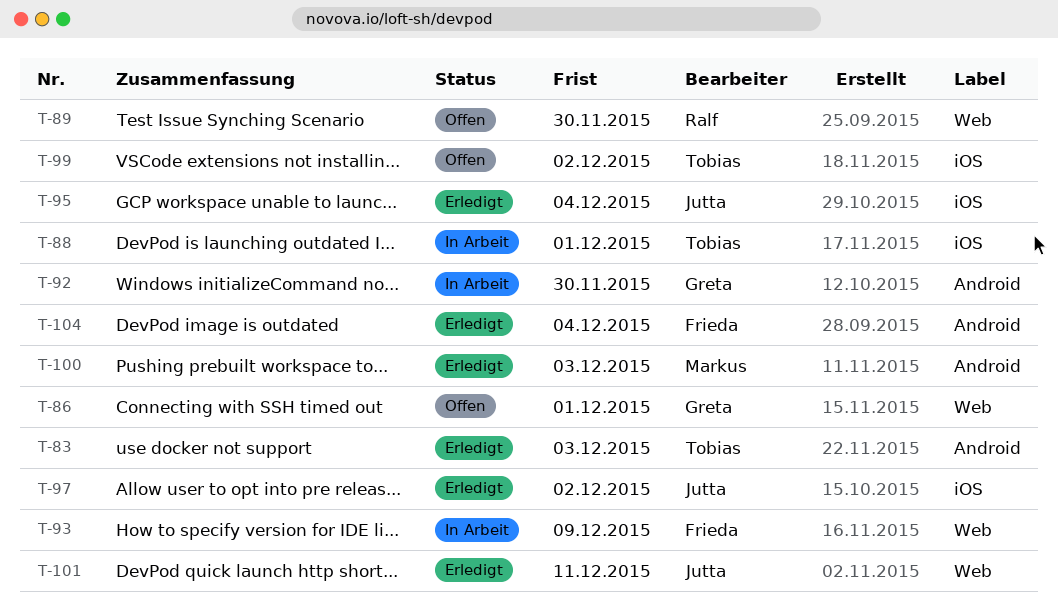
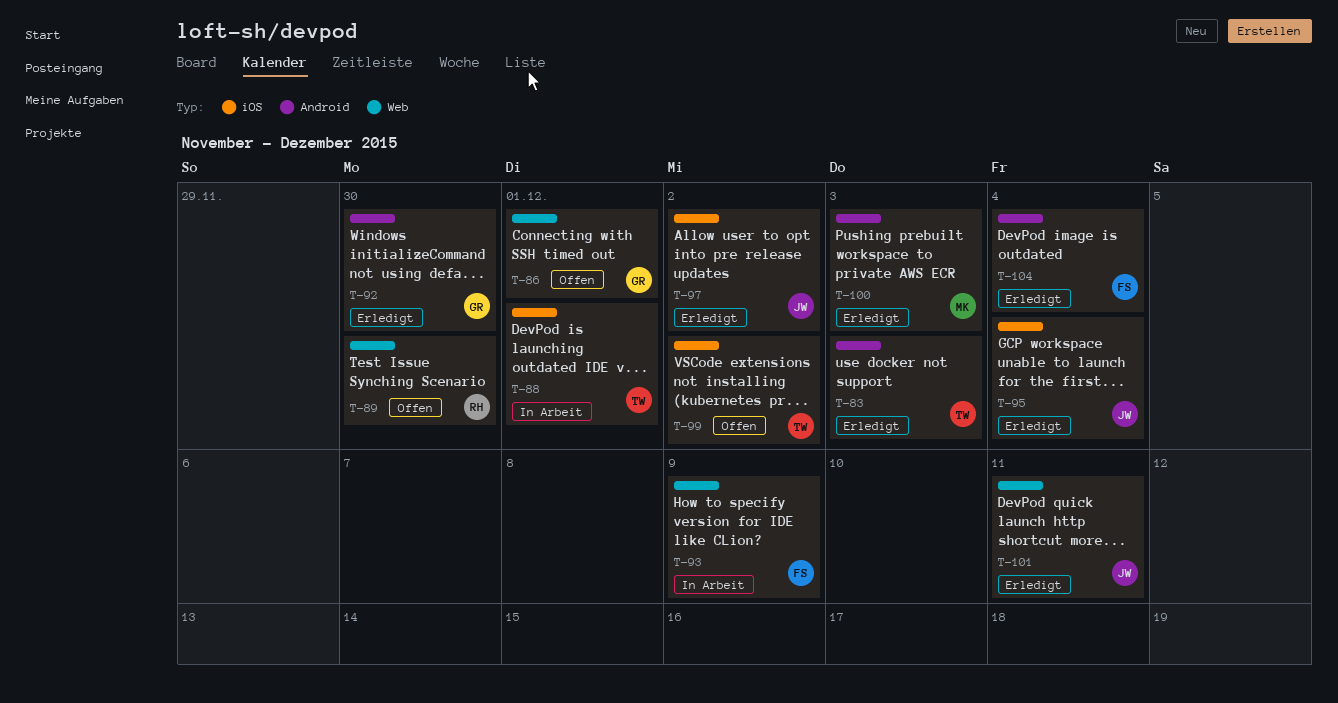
T-92, status: In Arbeit -> Erledigt

